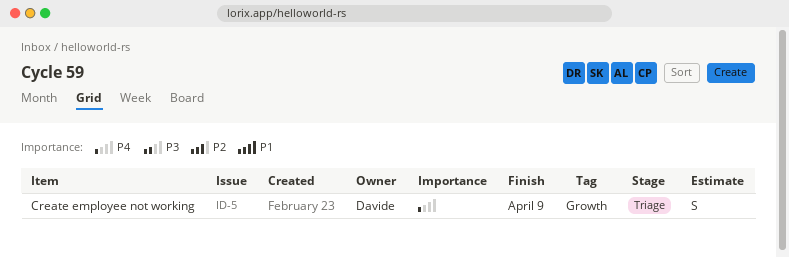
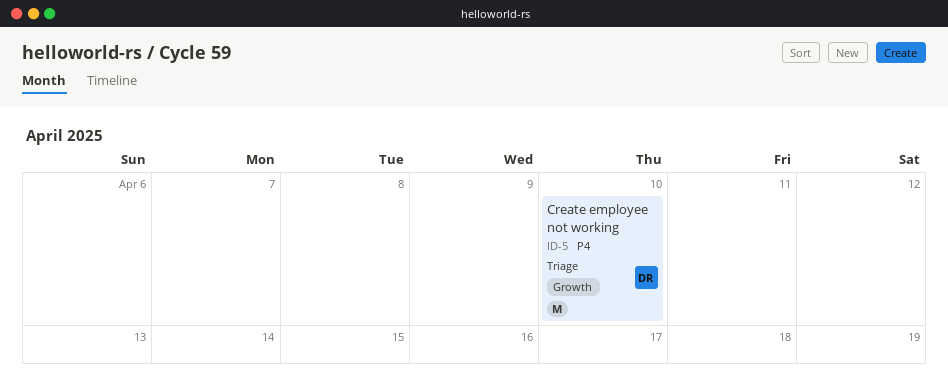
ID-5, estimate: S -> M
ID-5, due: Apr 9 -> Apr 10

